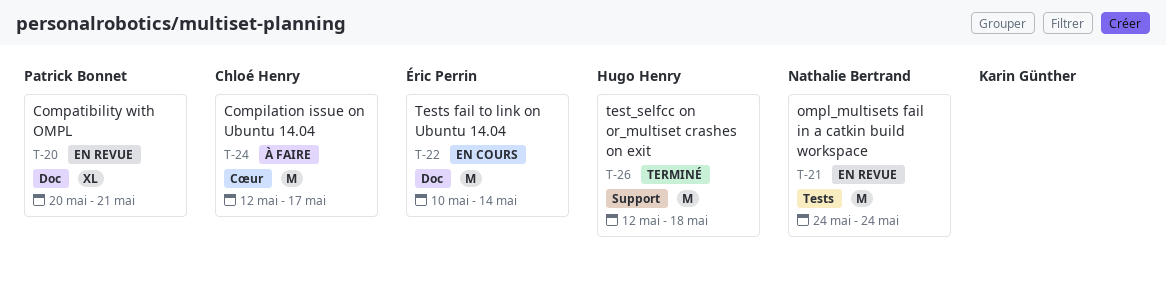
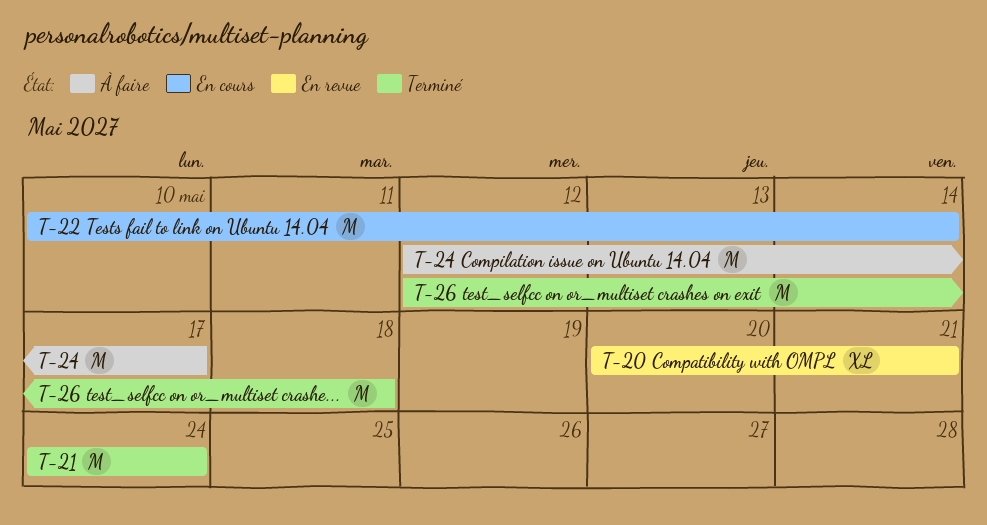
T-21, status: En revue -> Terminé

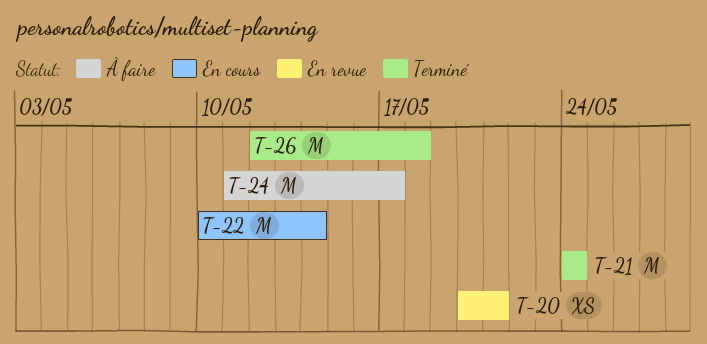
T-20, estimate: XL -> XS
T-24, start: May 12 -> May 11

